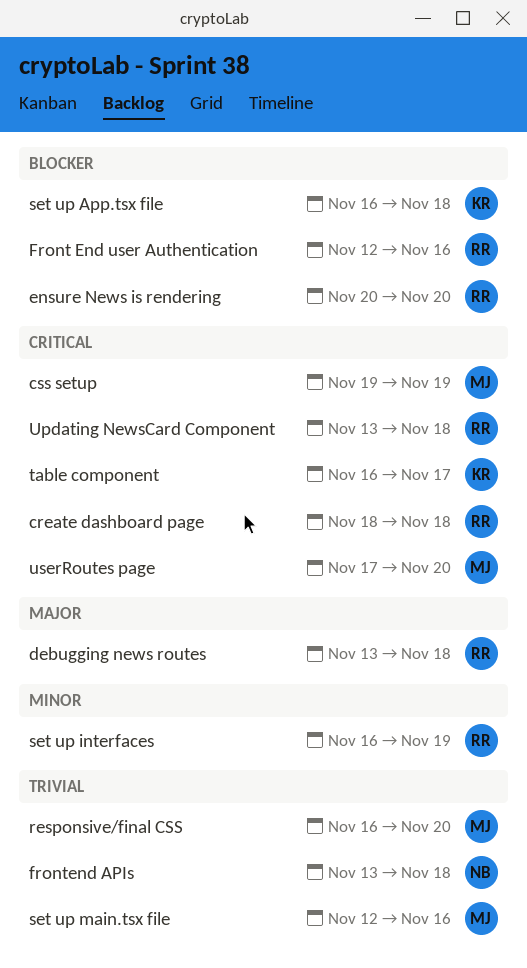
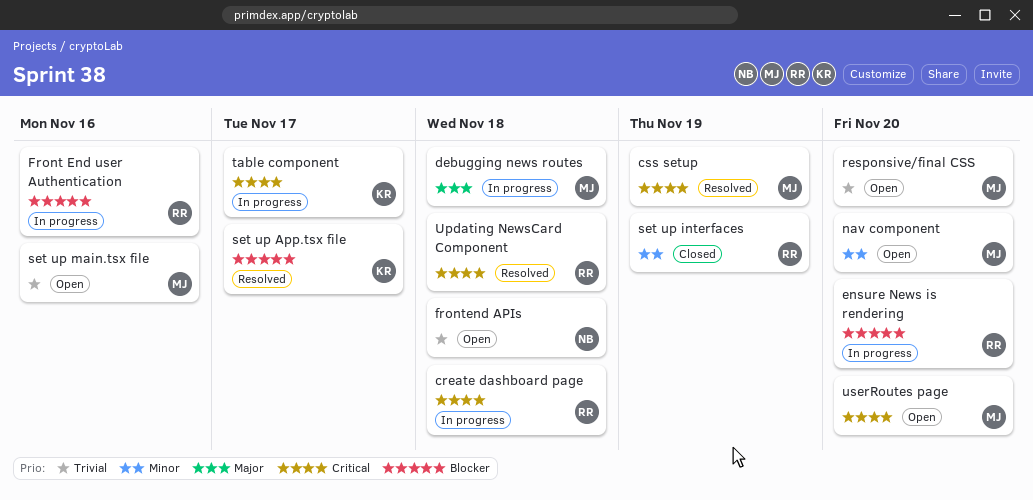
debugging news routes, owner: RR -> MJ
nav component: none -> present
set up App.tsx file, due: Nov 18 -> Nov 17

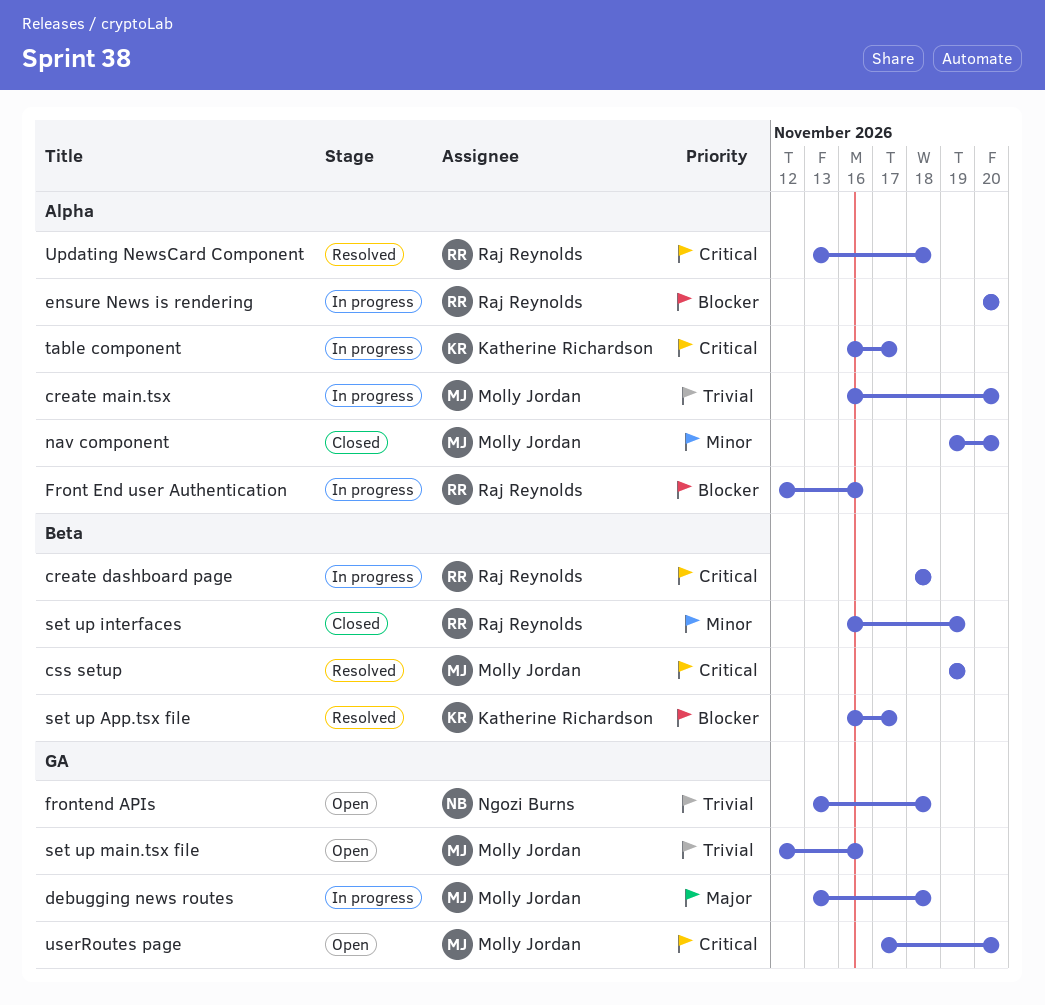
create main.tsx: none -> present
nav component, status: Open -> Closed
responsive/final CSS: present -> none

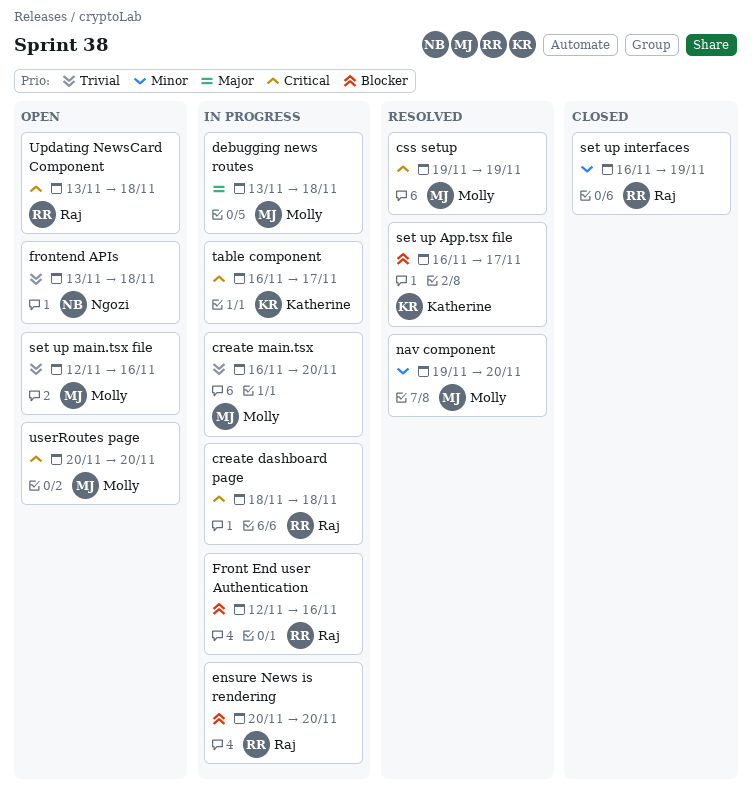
nav component, status: Closed -> Resolved
Updating NewsCard Component, status: Resolved -> Open
userRoutes page, start: Nov 17 -> Nov 20

